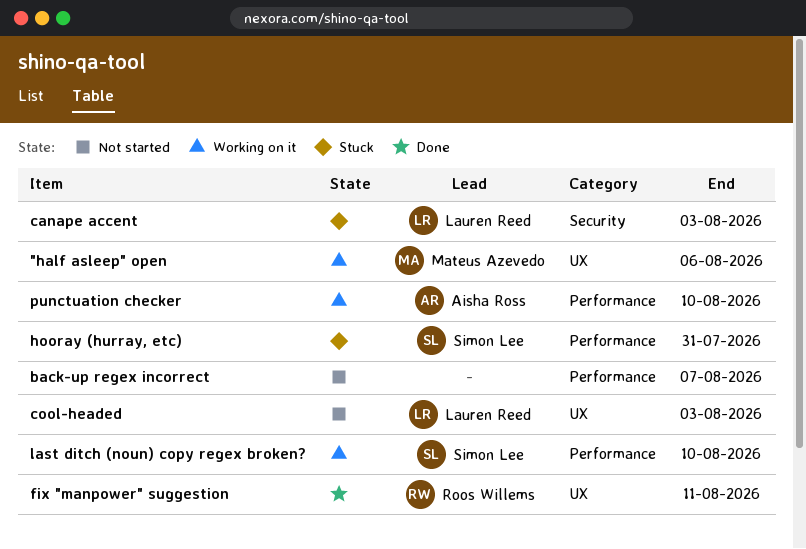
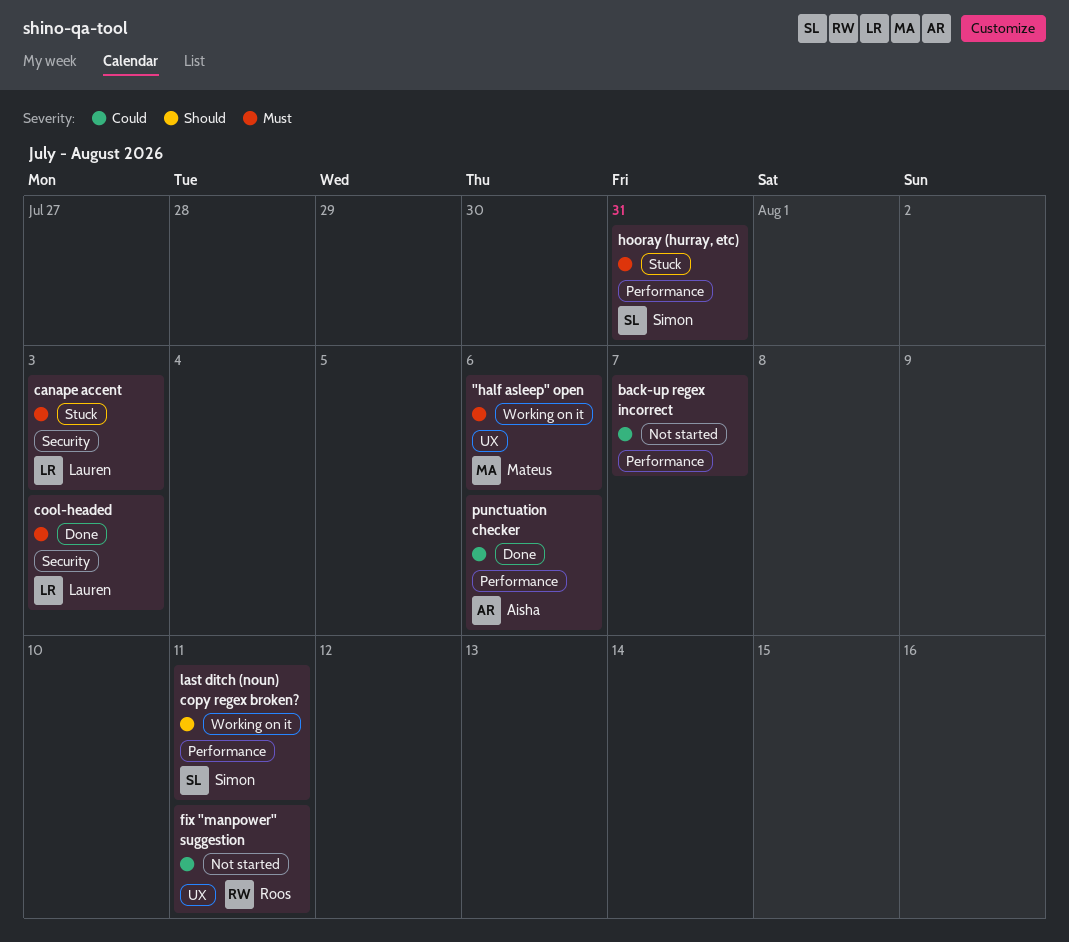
cool-headed, status: Not started -> Done
cool-headed, label: UX -> Security
fix "manpower" suggestion, status: Done -> Not started
last ditch (noun) copy regex broken?, due: Aug 10 -> Aug 11
punctuation checker, status: Working on it -> Done
punctuation checker, due: Aug 10 -> Aug 6

